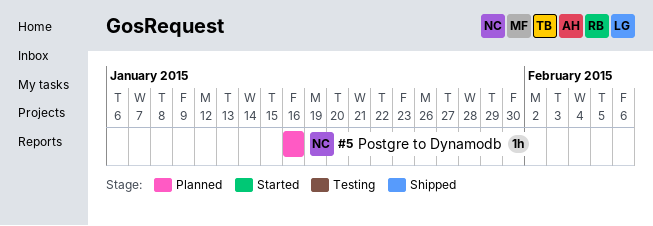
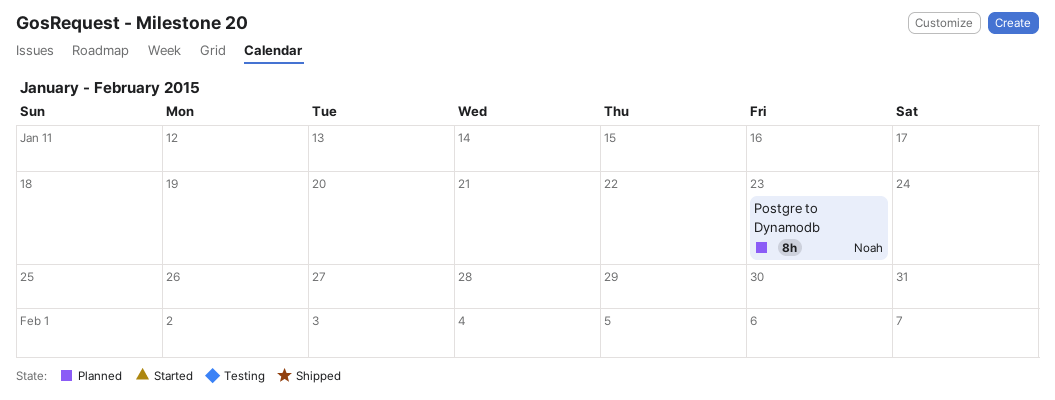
Postgre to Dynamodb, estimate: 1h -> 8h
Postgre to Dynamodb, due: Jan 16 -> Jan 23

